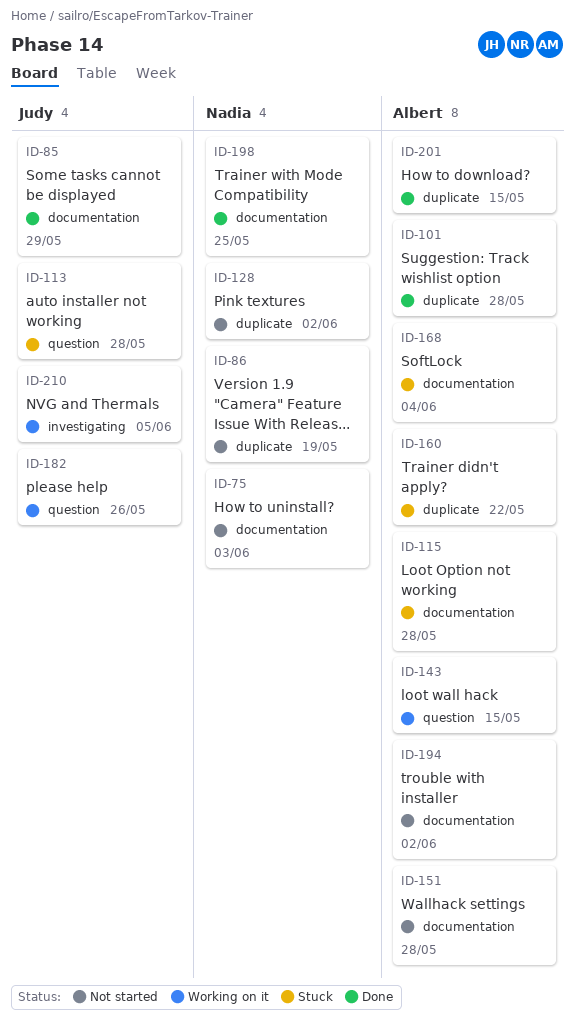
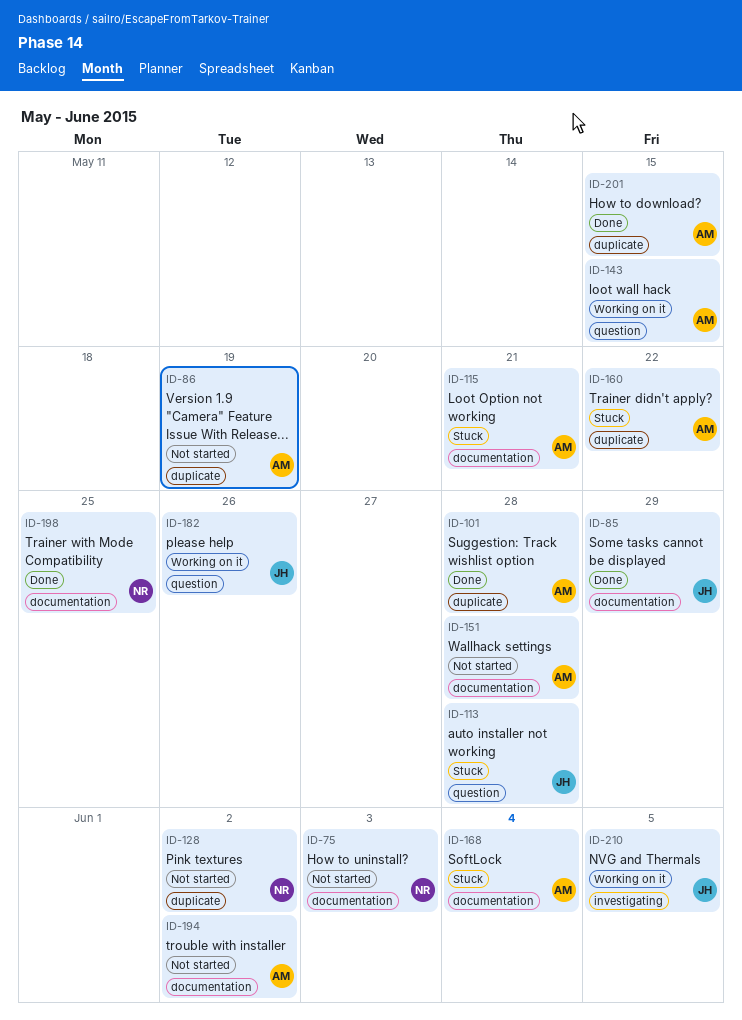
ID-86, owner: Nadia -> Albert
ID-115, due: May 28 -> May 21

